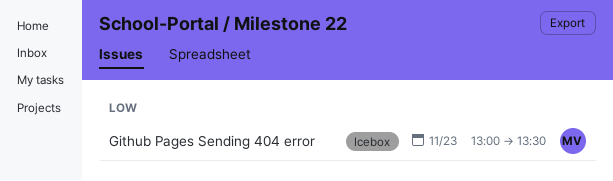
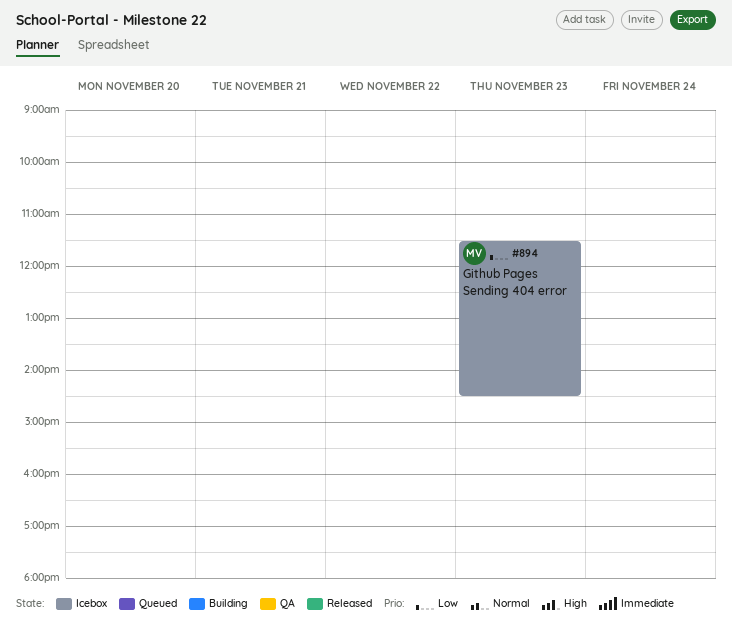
Github Pages Sending 404 error, begins: 13:00 -> 11:30
Github Pages Sending 404 error, ends: 13:30 -> 14:30

